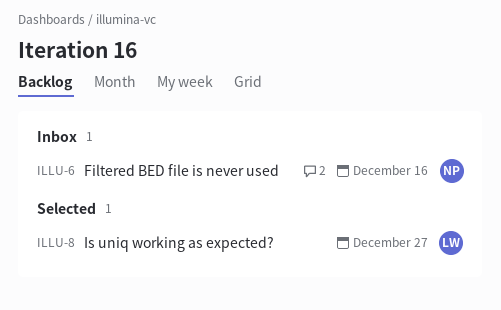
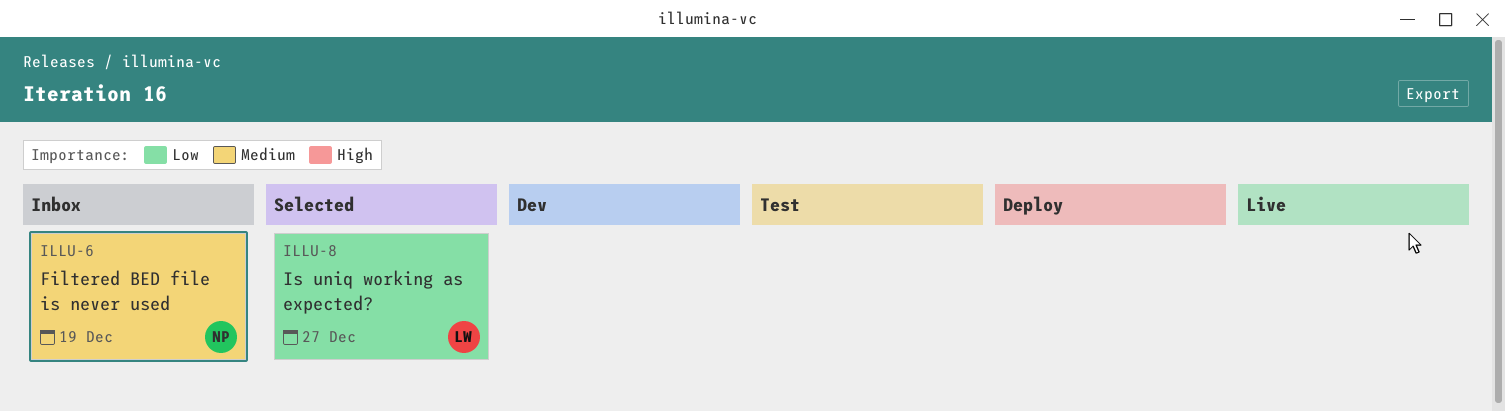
ILLU-6, due: Dec 16 -> Dec 19

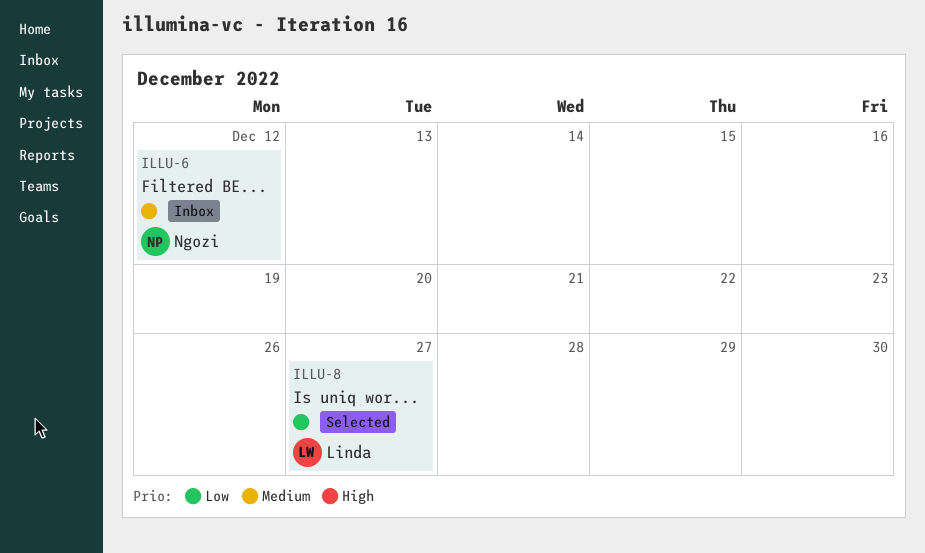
ILLU-6, due: Dec 19 -> Dec 12

